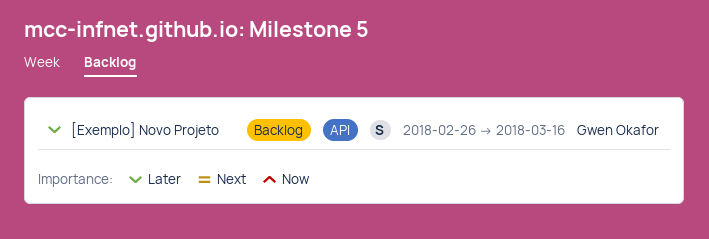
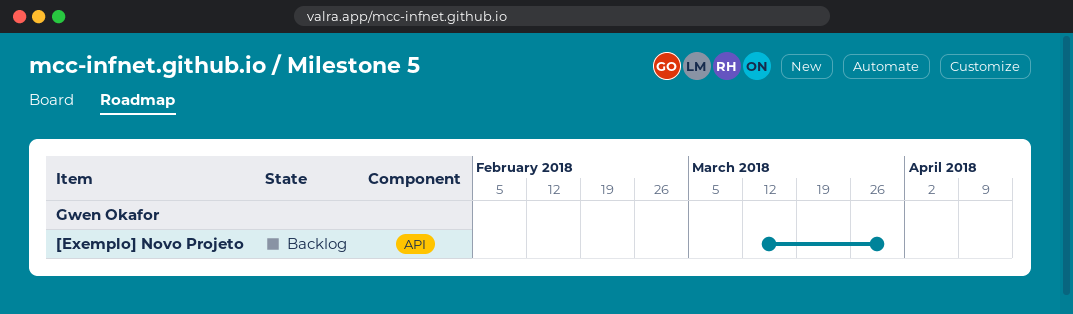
[Exemplo] Novo Projeto, start: Feb 26 -> Mar 12
[Exemplo] Novo Projeto, due: Mar 16 -> Mar 30

